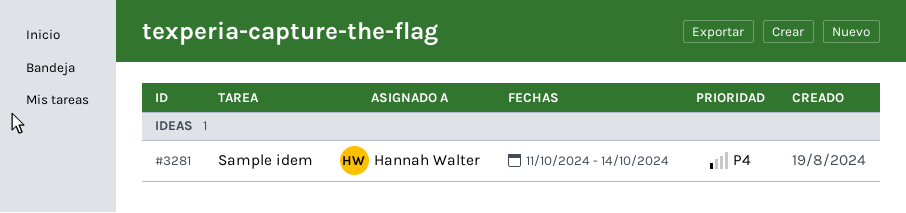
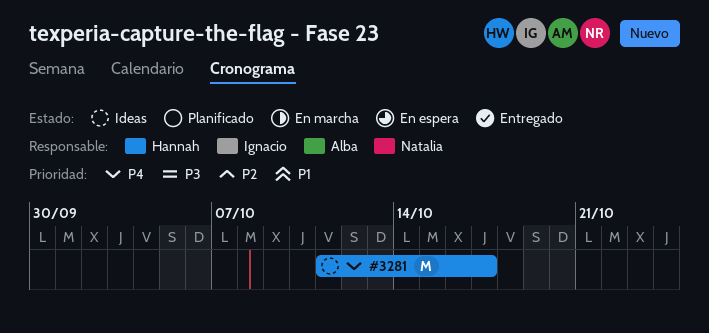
#3281, due: Oct 14 -> Oct 17

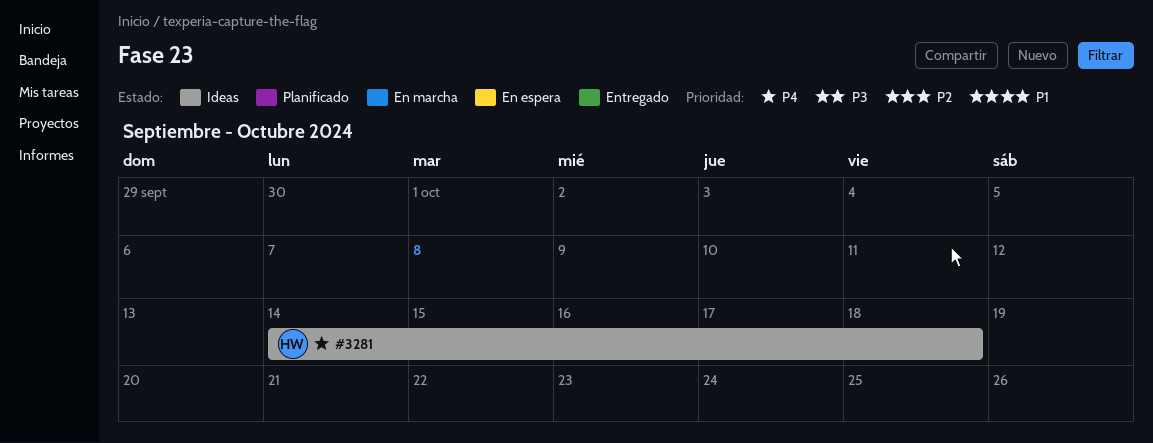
#3281, start: Oct 11 -> Oct 14
#3281, due: Oct 17 -> Oct 18

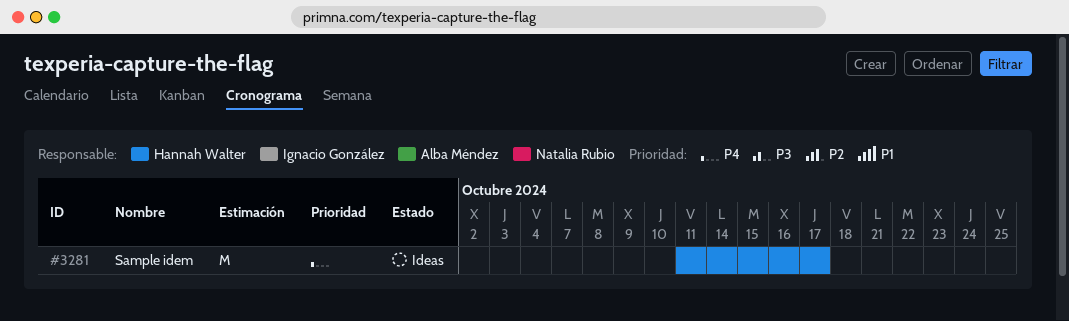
#3281, start: Oct 14 -> Oct 11
#3281, due: Oct 18 -> Oct 17

